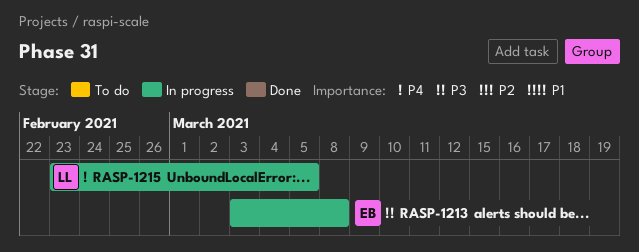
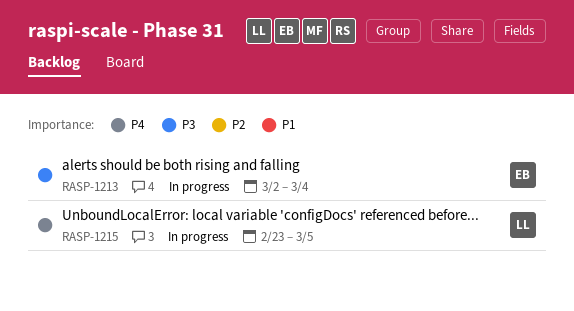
RASP-1213, start: Mar 3 -> Mar 2
RASP-1213, due: Mar 8 -> Mar 4

